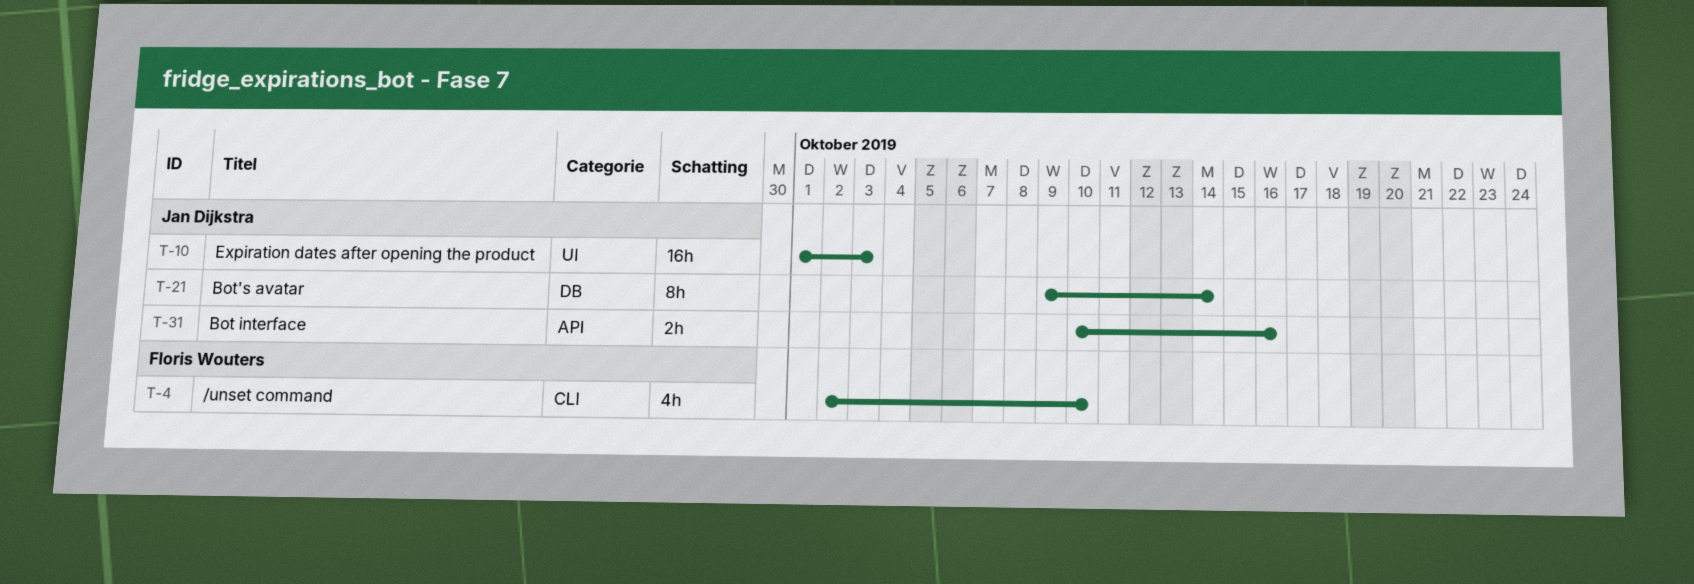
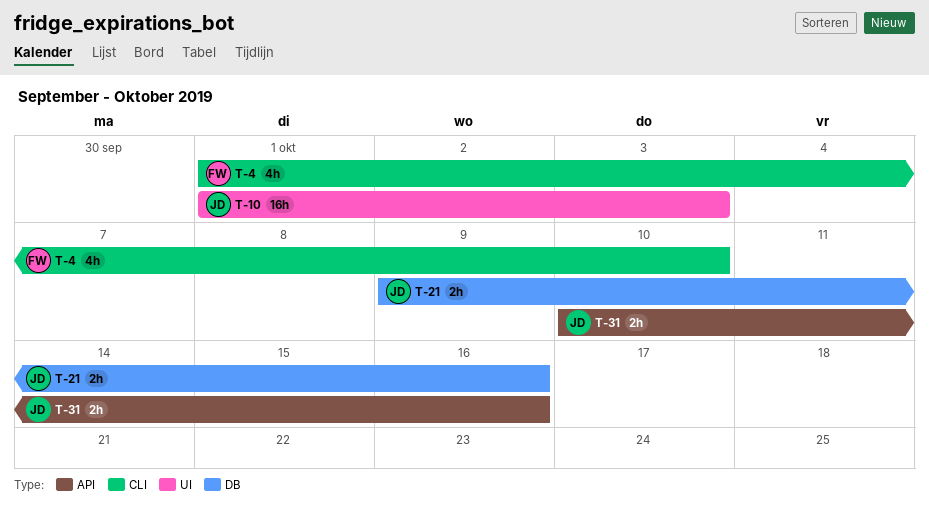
T-4, start: Oct 2 -> Oct 1
T-21, estimate: 8h -> 2h
T-21, due: Oct 14 -> Oct 16

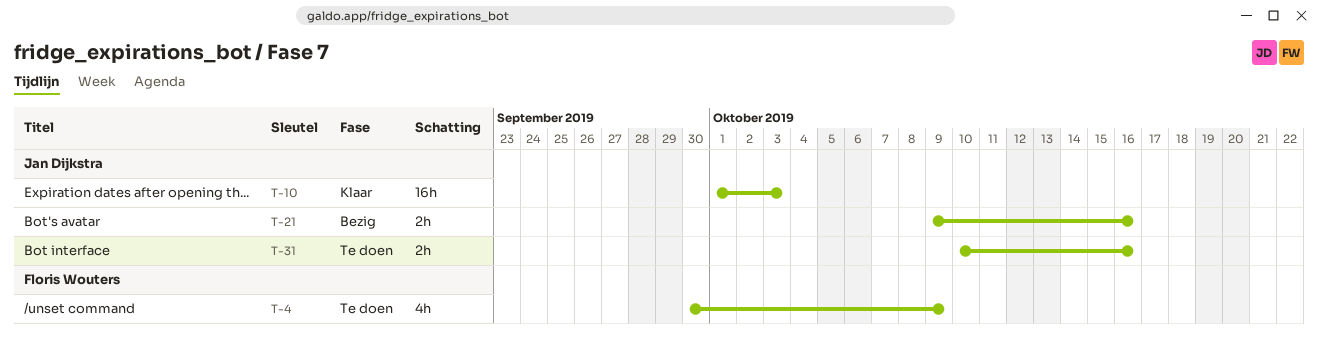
T-4, start: Oct 1 -> Sep 30
T-4, due: Oct 10 -> Oct 9

